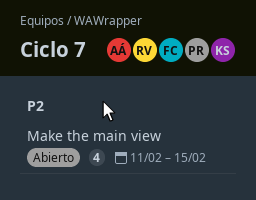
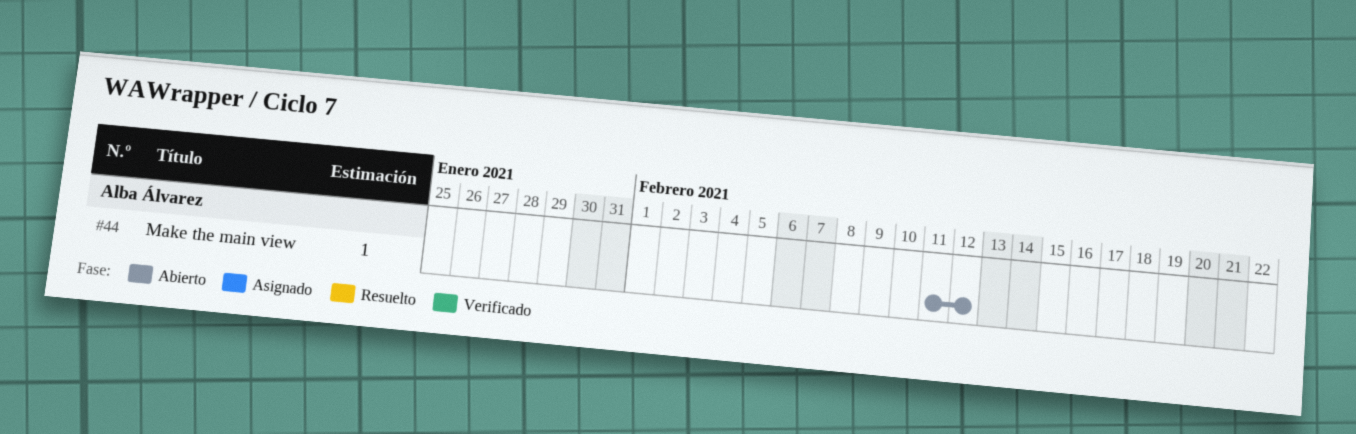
Make the main view, estimate: 4 -> 1
Make the main view, due: Feb 15 -> Feb 12

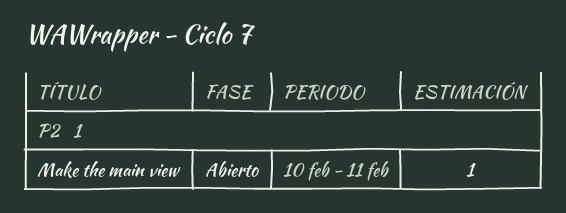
Make the main view, start: Feb 11 -> Feb 10
Make the main view, due: Feb 12 -> Feb 11

